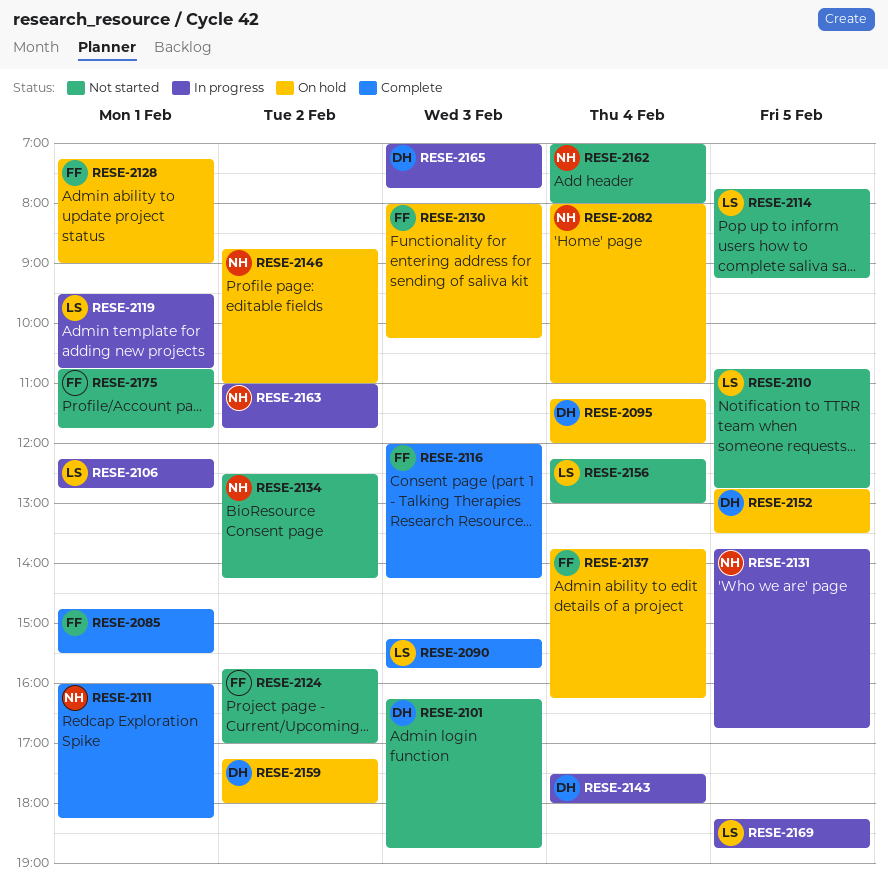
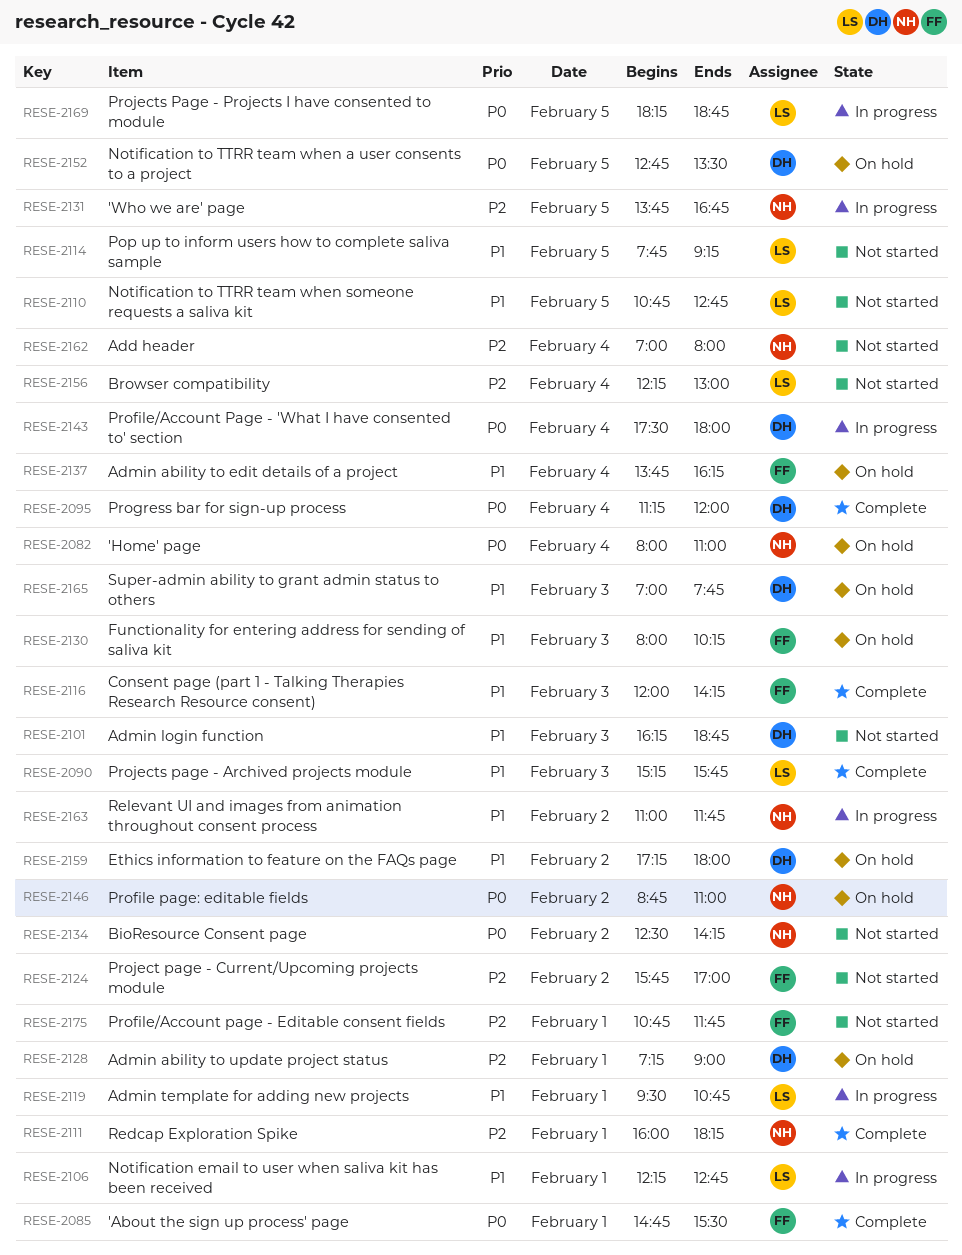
RESE-2095, status: On hold -> Complete
RESE-2128, owner: FF -> DH
RESE-2165, status: In progress -> On hold

